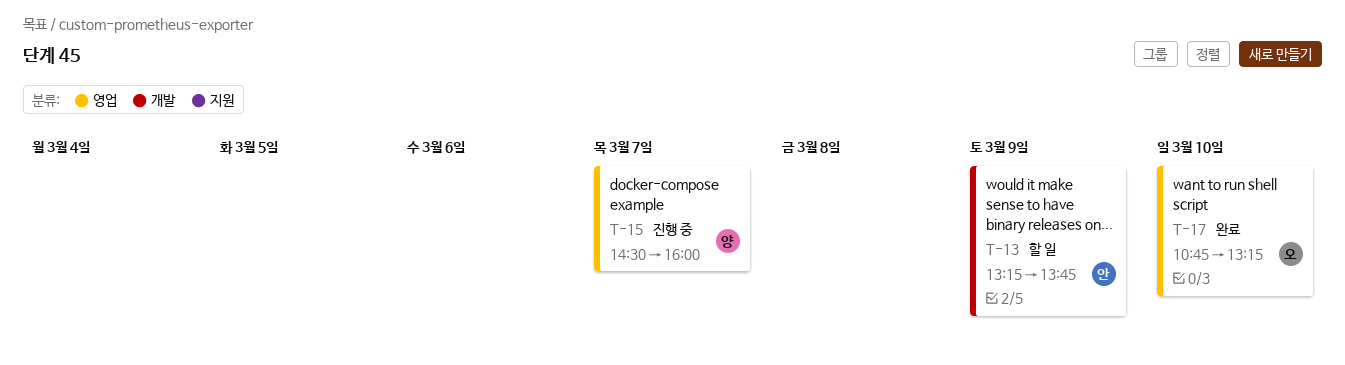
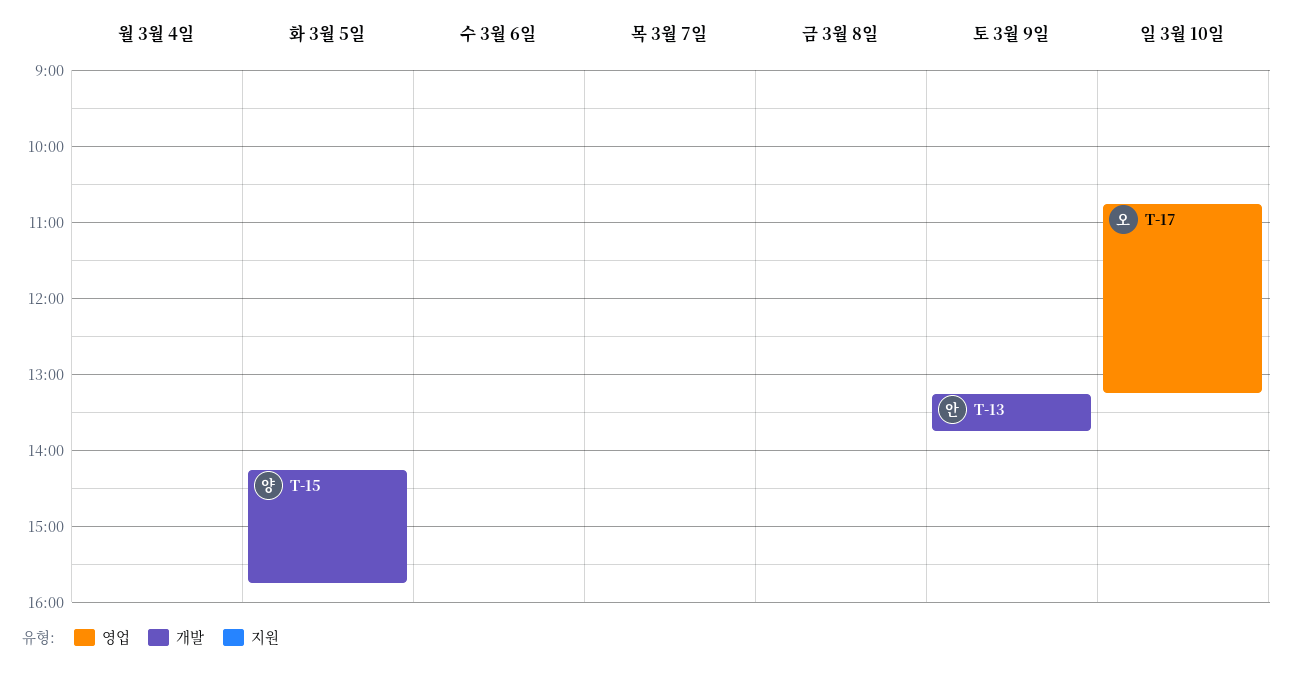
T-15, label: 영업 -> 개발
T-15, day: Mar 7 -> Mar 5
T-15, begins: 14:30 -> 14:15
T-15, ends: 16:00 -> 15:45

